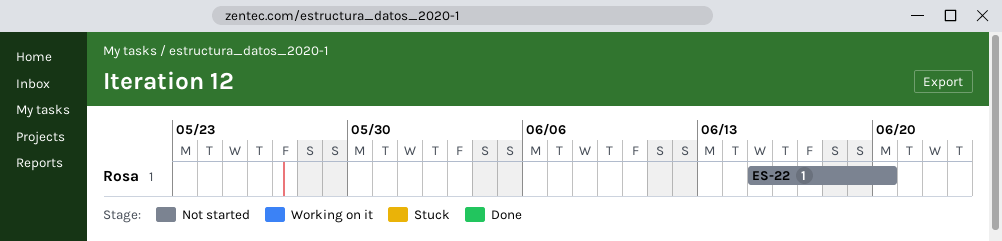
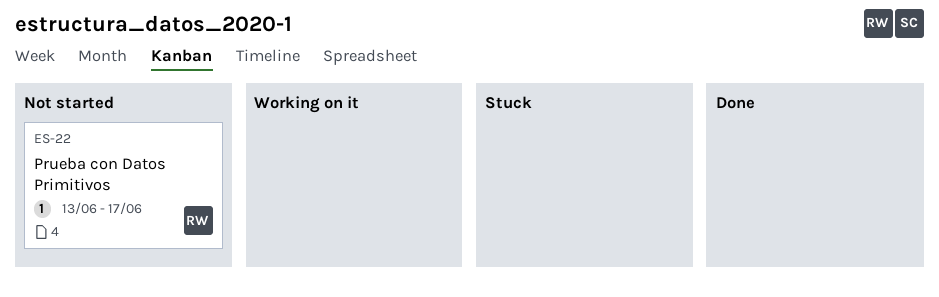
ES-22, start: Jun 15 -> Jun 13
ES-22, due: Jun 20 -> Jun 17

